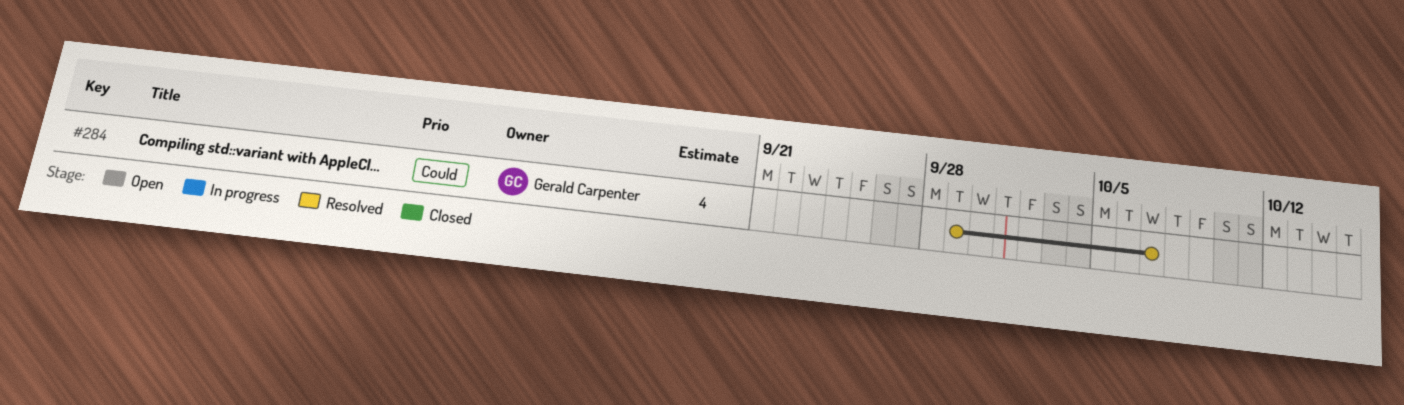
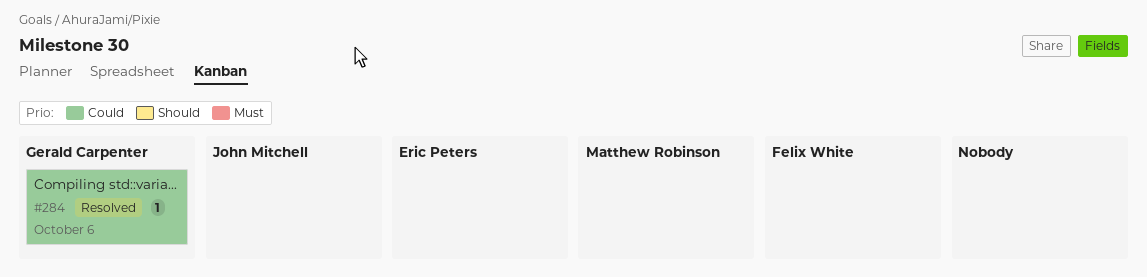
#284, estimate: 4 -> 1
#284, due: Oct 7 -> Oct 6

